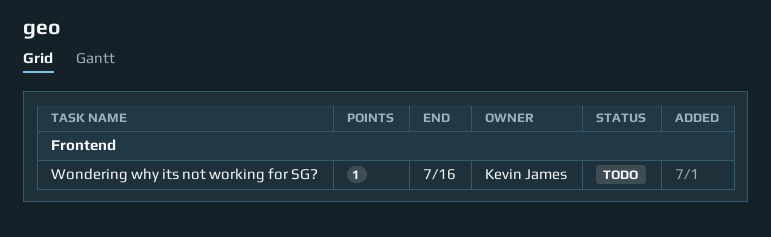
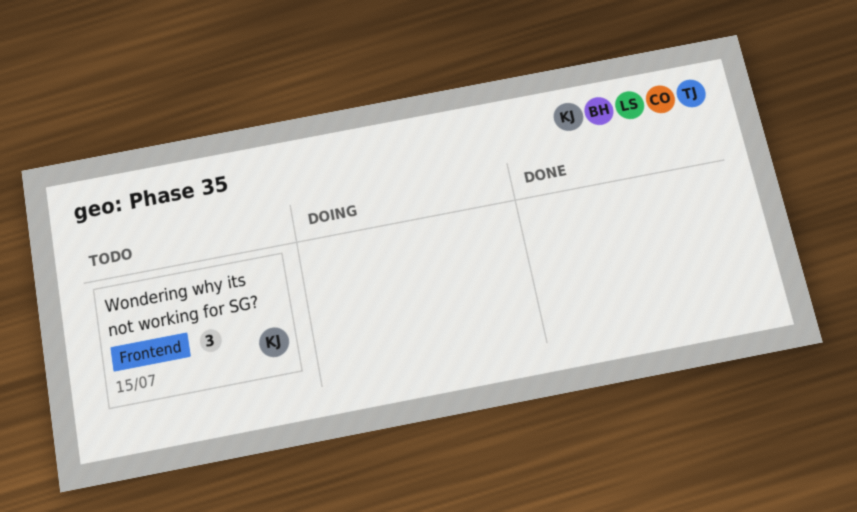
Wondering why its not working for SG?, estimate: 1 -> 3
Wondering why its not working for SG?, due: Jul 16 -> Jul 15

